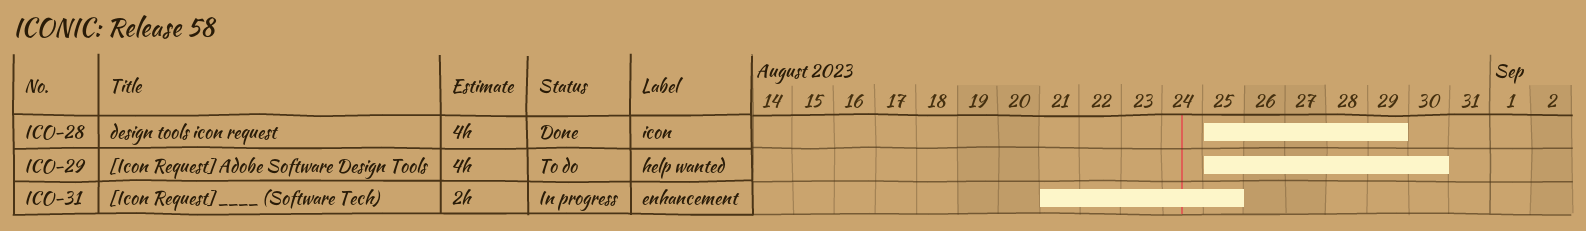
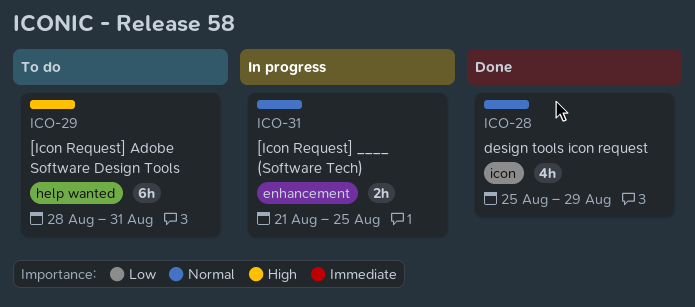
ICO-29, estimate: 4h -> 6h
ICO-29, start: Aug 25 -> Aug 28
ICO-29, due: Aug 30 -> Aug 31

